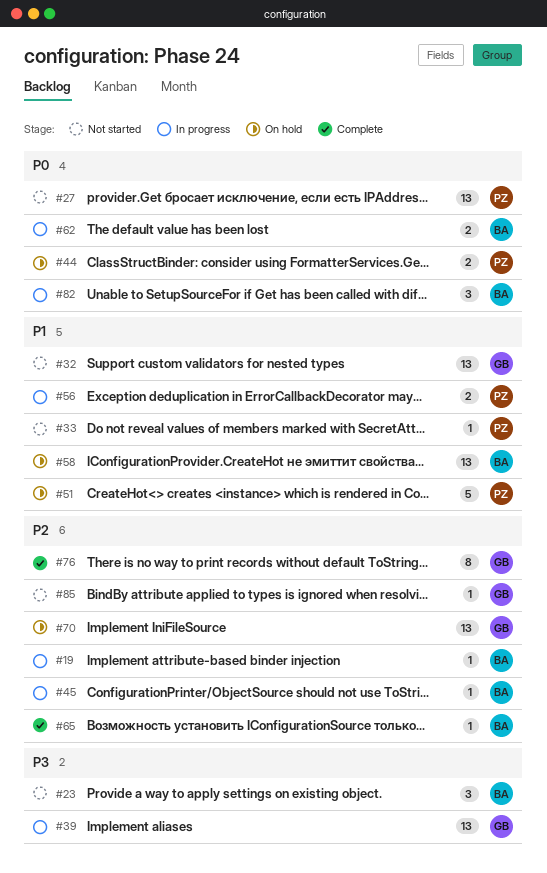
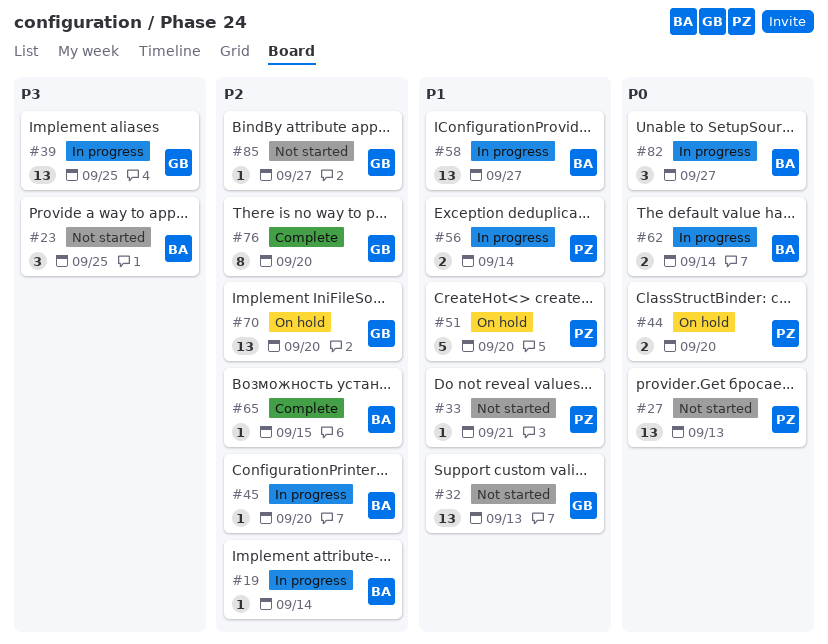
#58, status: On hold -> In progress

